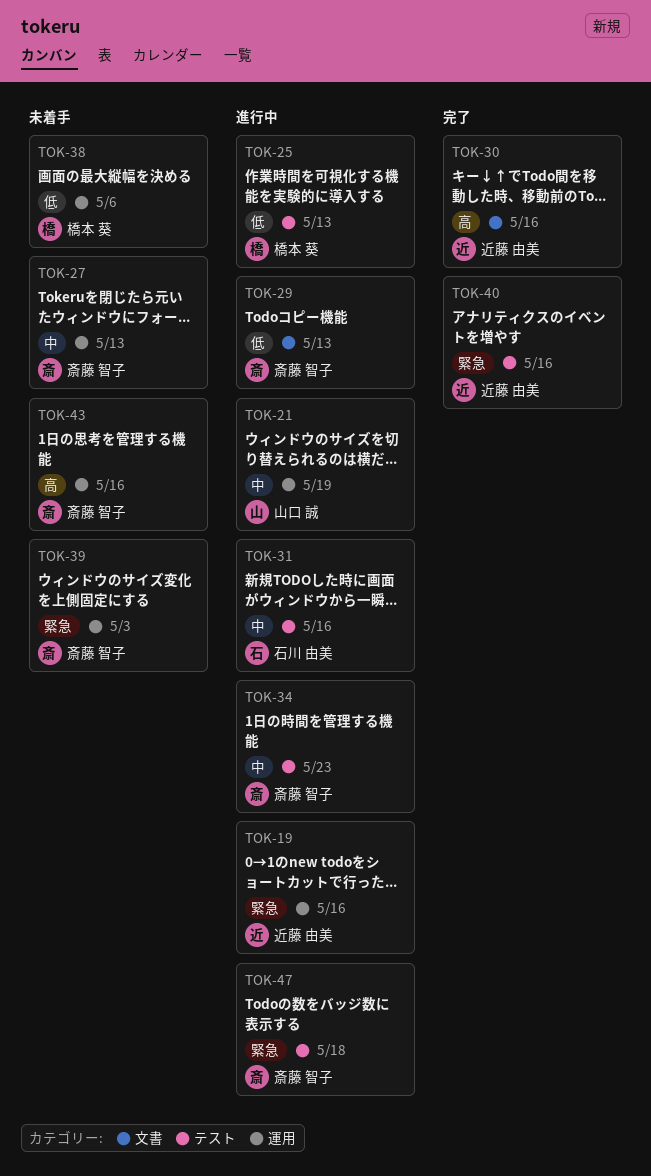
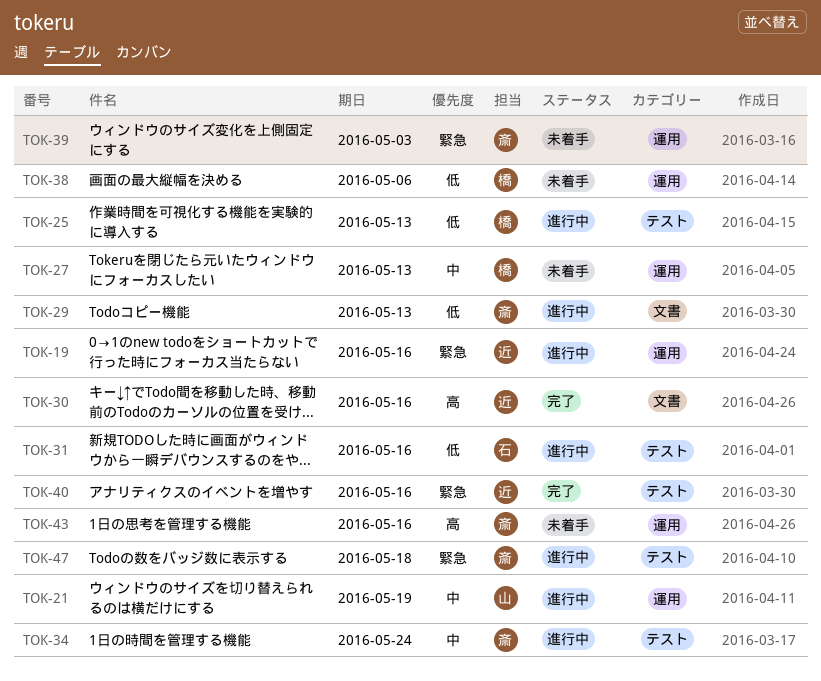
TOK-27, owner: 斎藤 智子 -> 橋本 葵
TOK-31, priority: 中 -> 低
TOK-34, due: May 23 -> May 24

